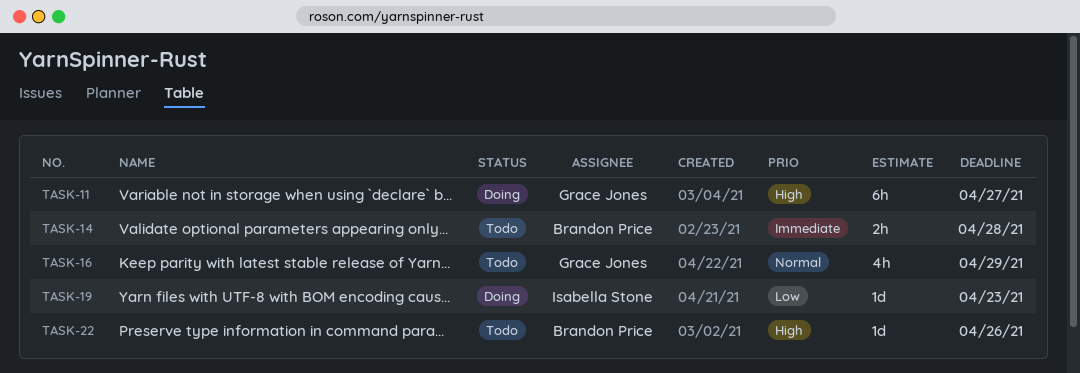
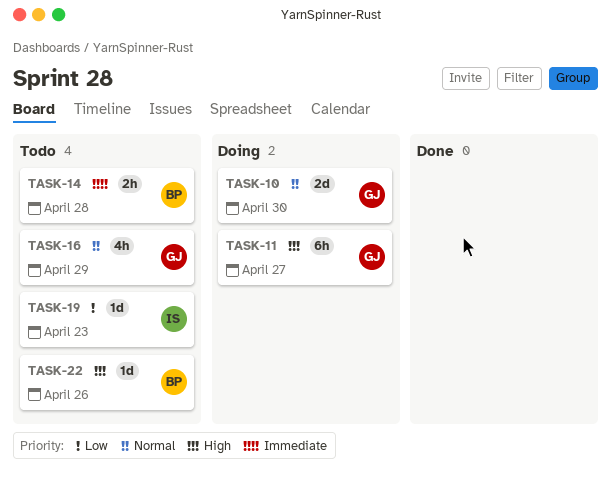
TASK-10: none -> present
TASK-19, status: Doing -> Todo

